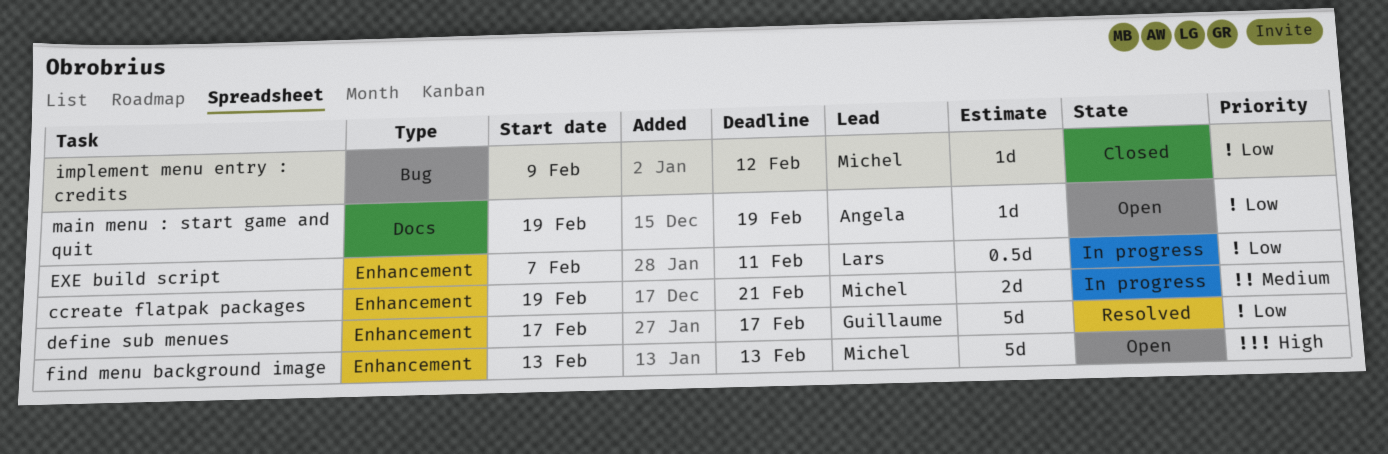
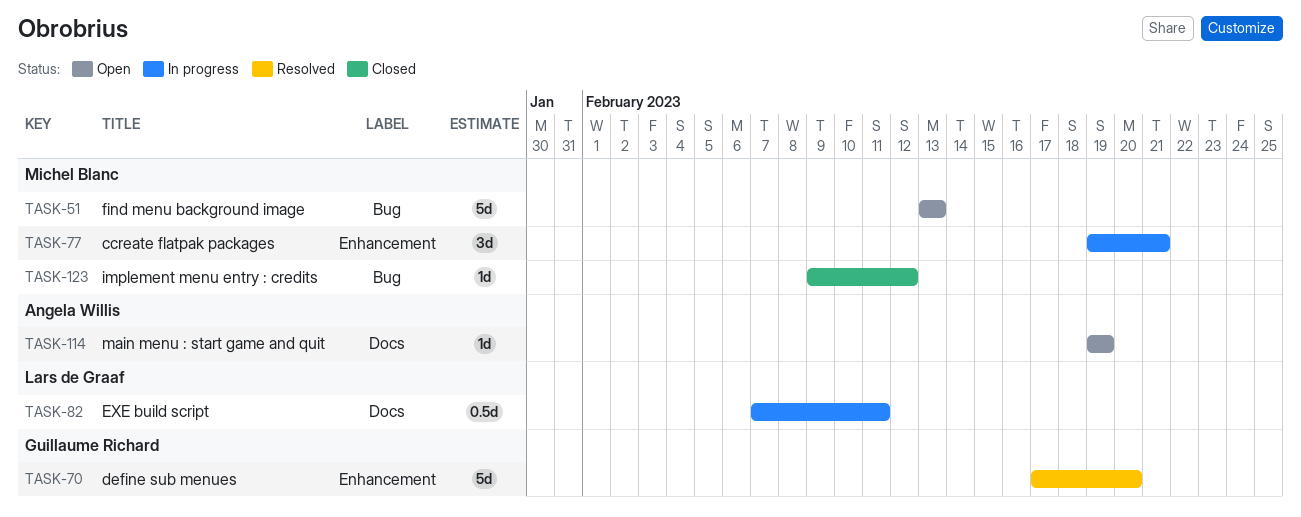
ccreate flatpak packages, estimate: 2d -> 3d
define sub menues, due: Feb 17 -> Feb 20
EXE build script, label: Enhancement -> Docs
find menu background image, label: Enhancement -> Bug

